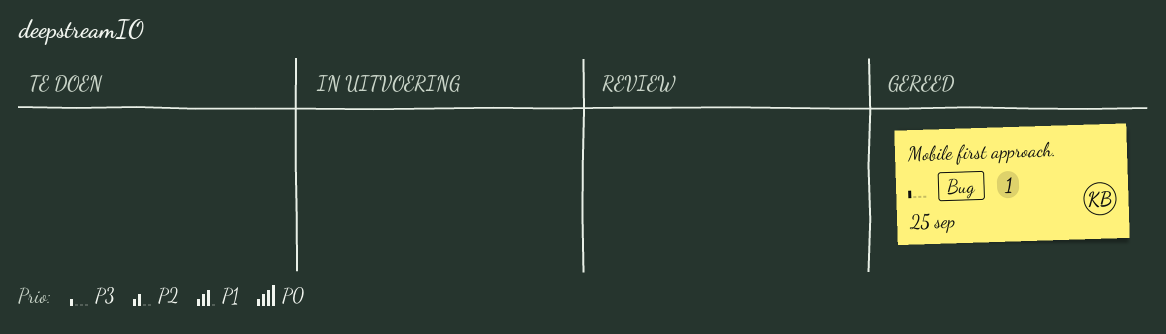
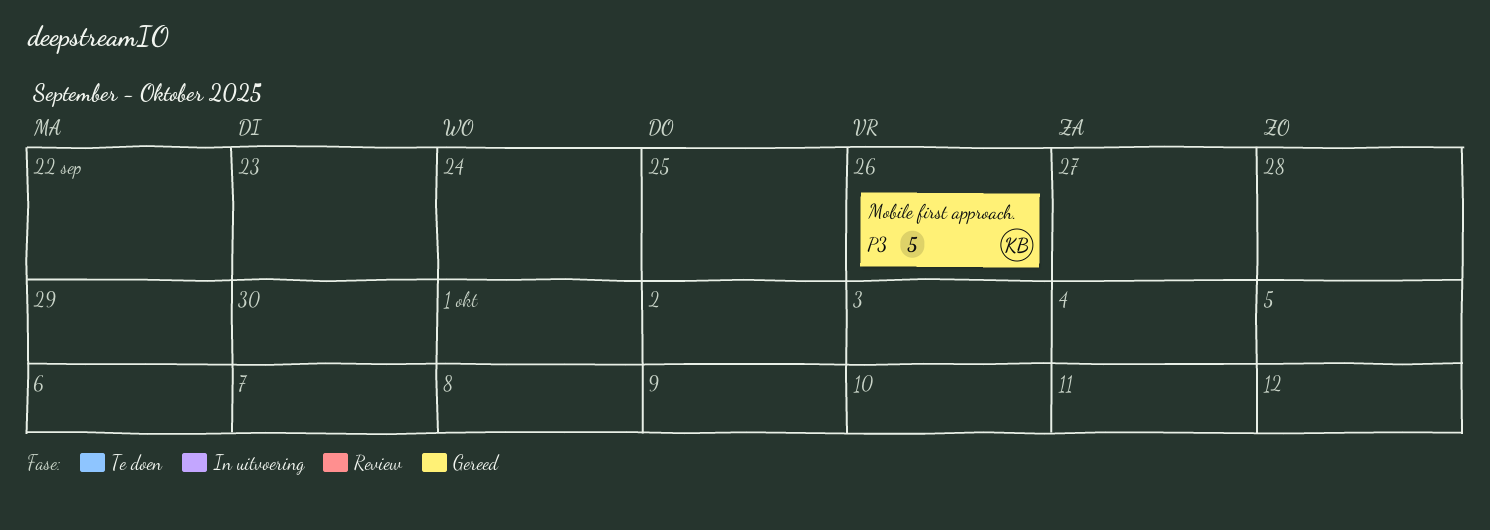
Mobile first approach., estimate: 1 -> 5
Mobile first approach., due: Sep 25 -> Sep 26

